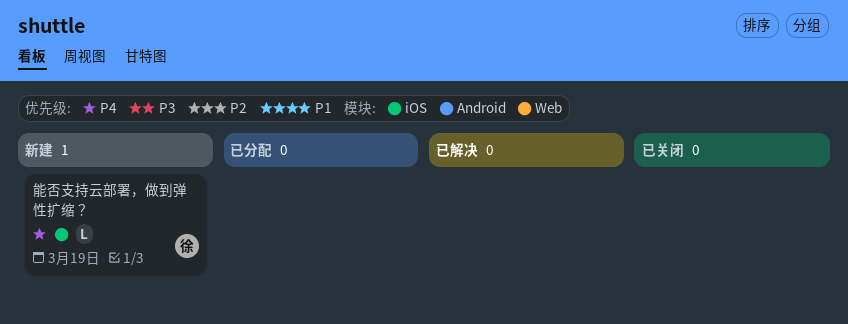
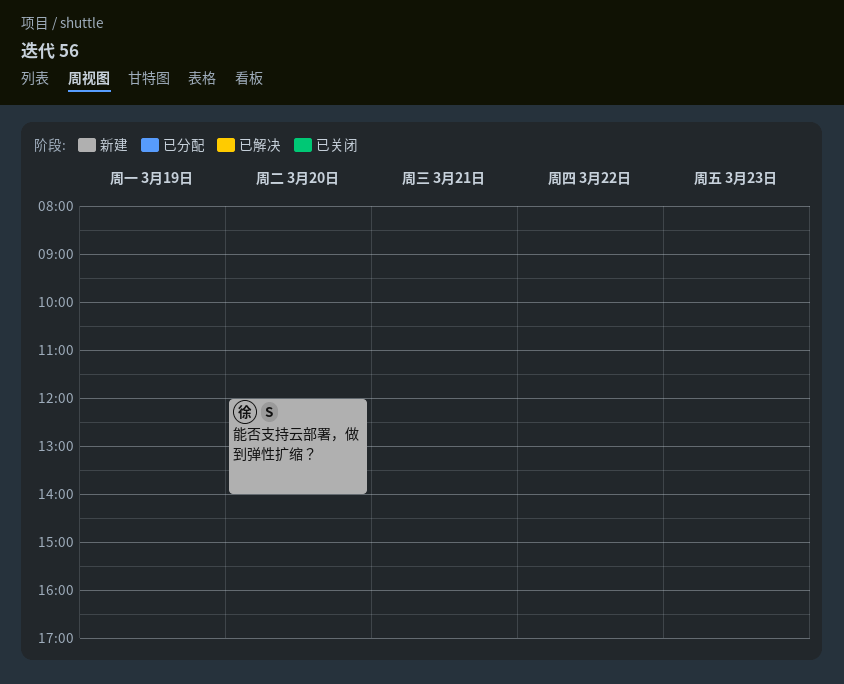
能否支持云部署，做到弹性扩缩？, estimate: L -> S
能否支持云部署，做到弹性扩缩？, day: Mar 19 -> Mar 20

